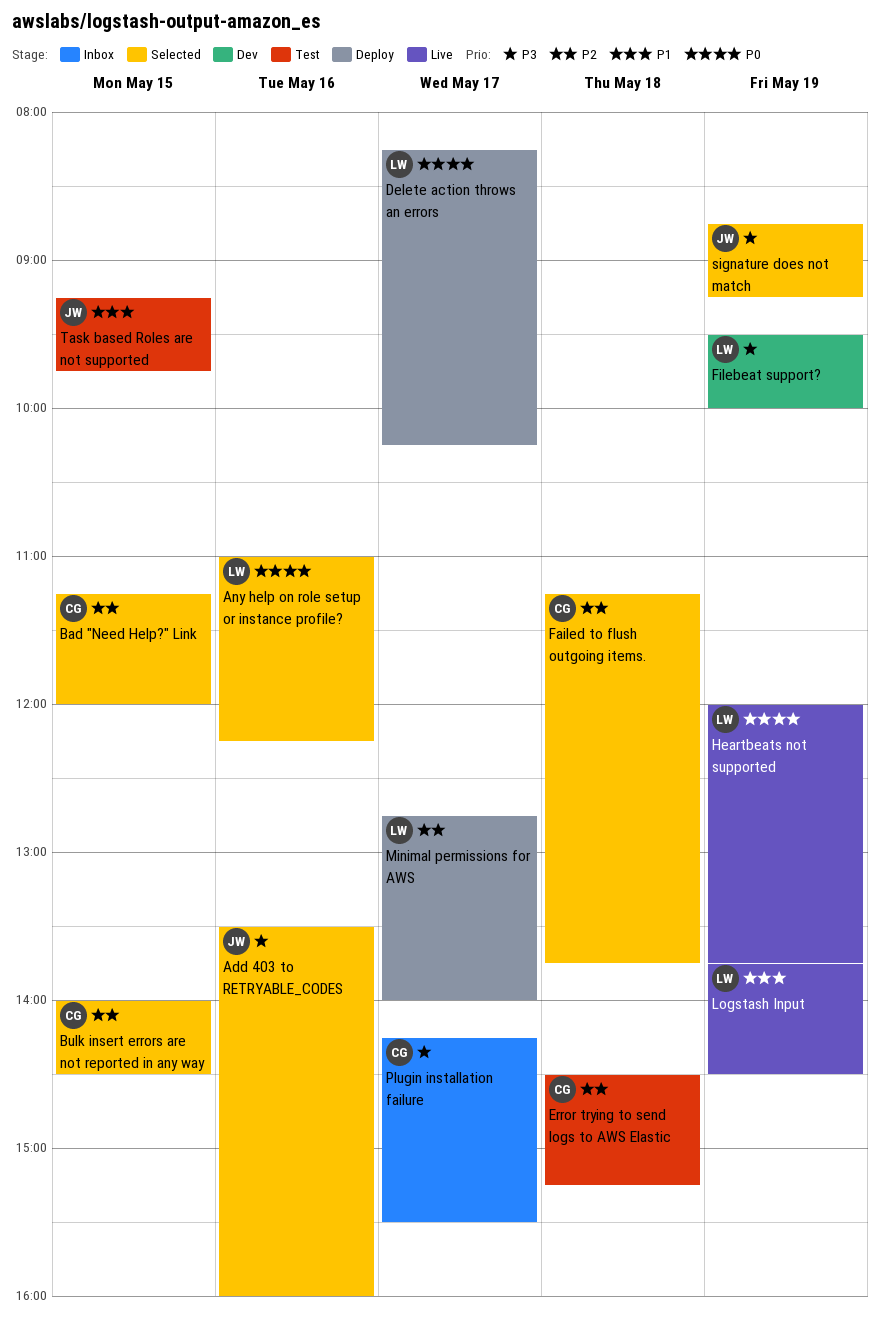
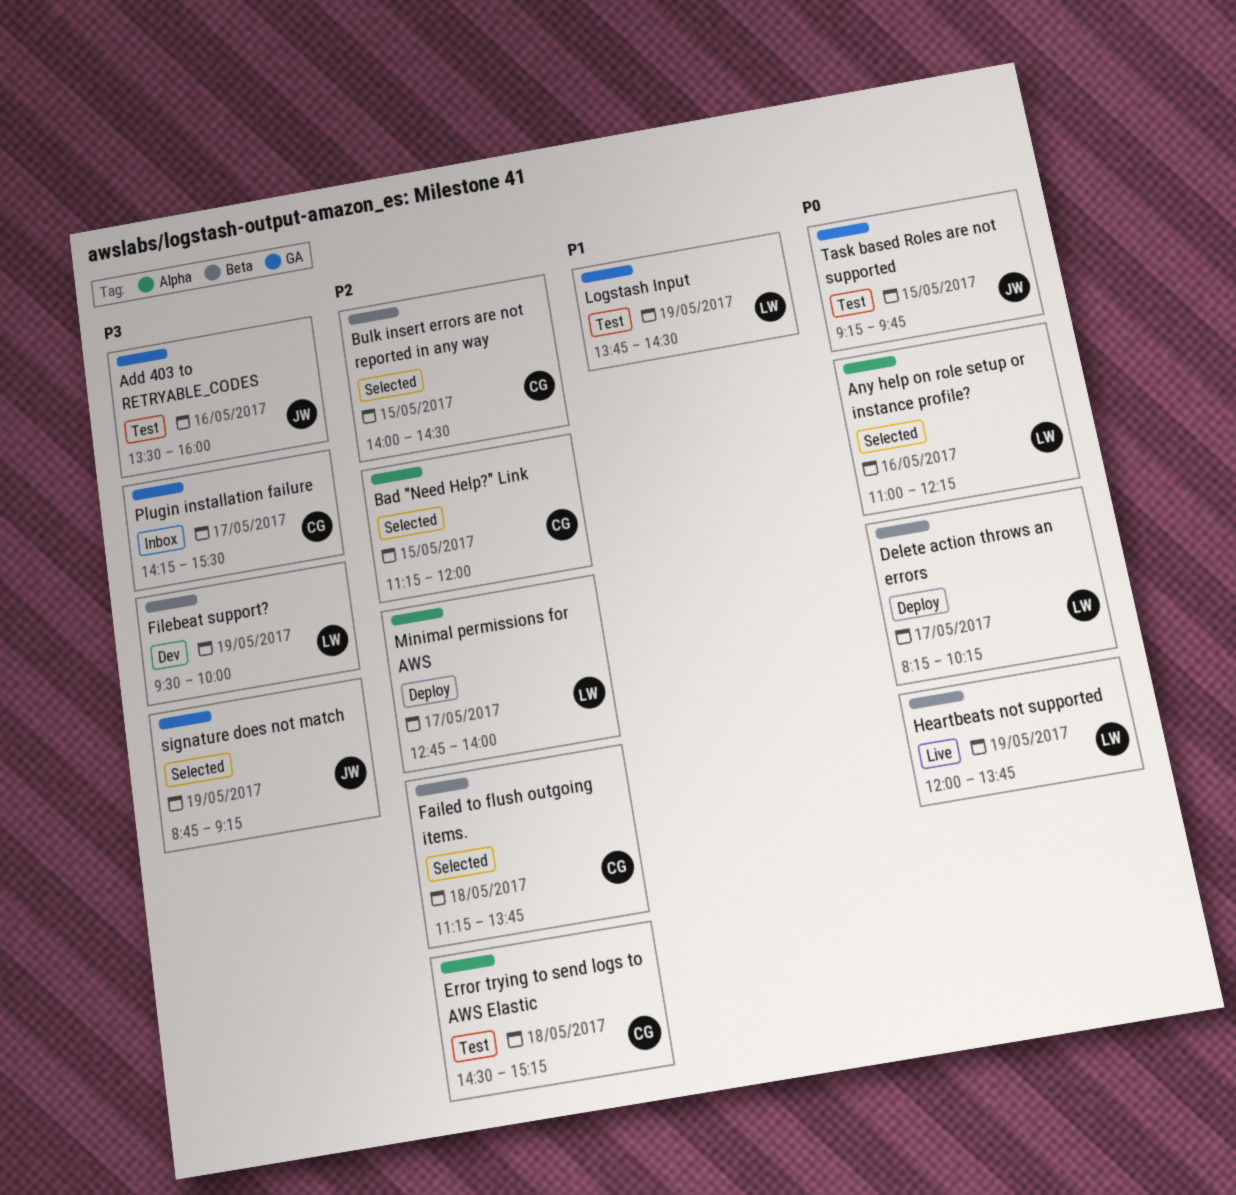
Add 403 to RETRYABLE_CODES, status: Selected -> Test
Logstash Input, status: Live -> Test
Task based Roles are not supported, priority: P1 -> P0

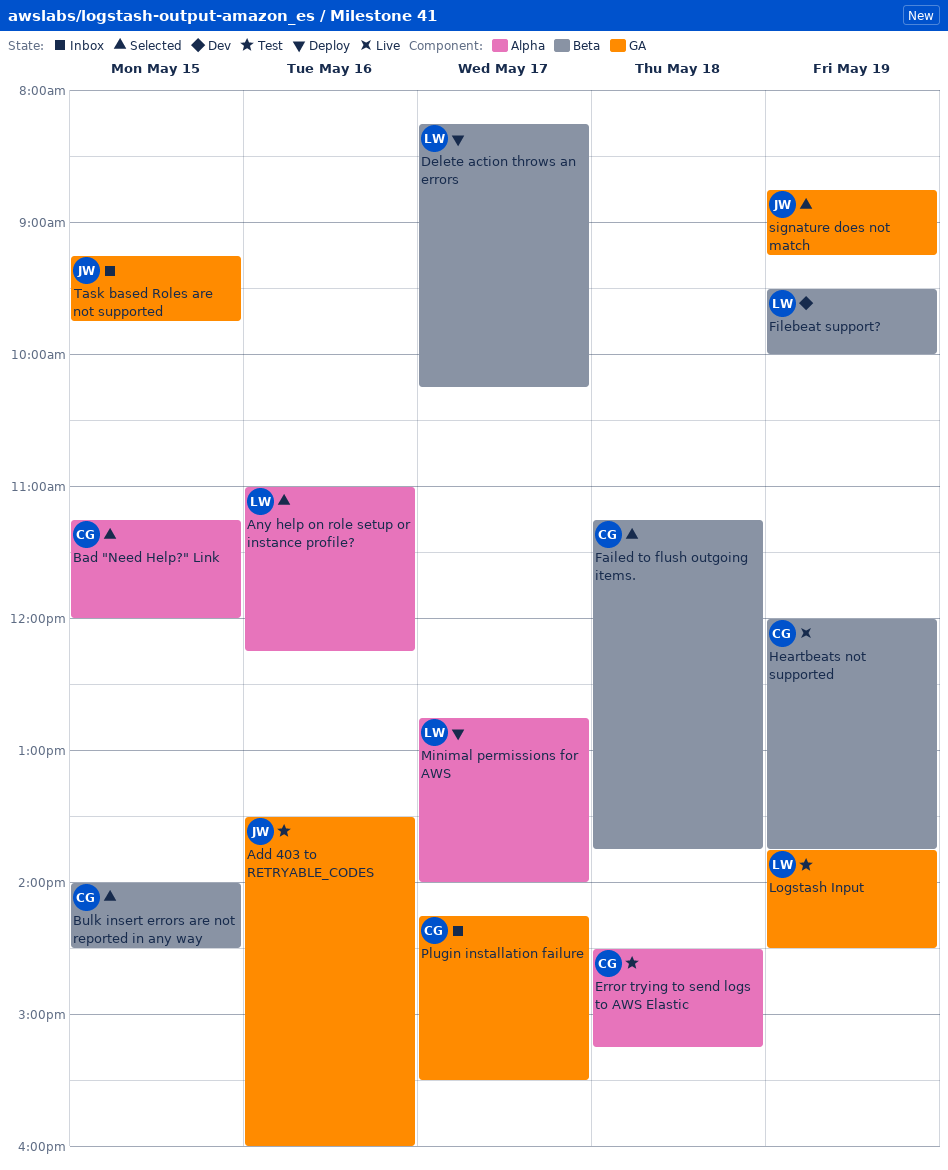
Heartbeats not supported, owner: LW -> CG
Task based Roles are not supported, status: Test -> Inbox

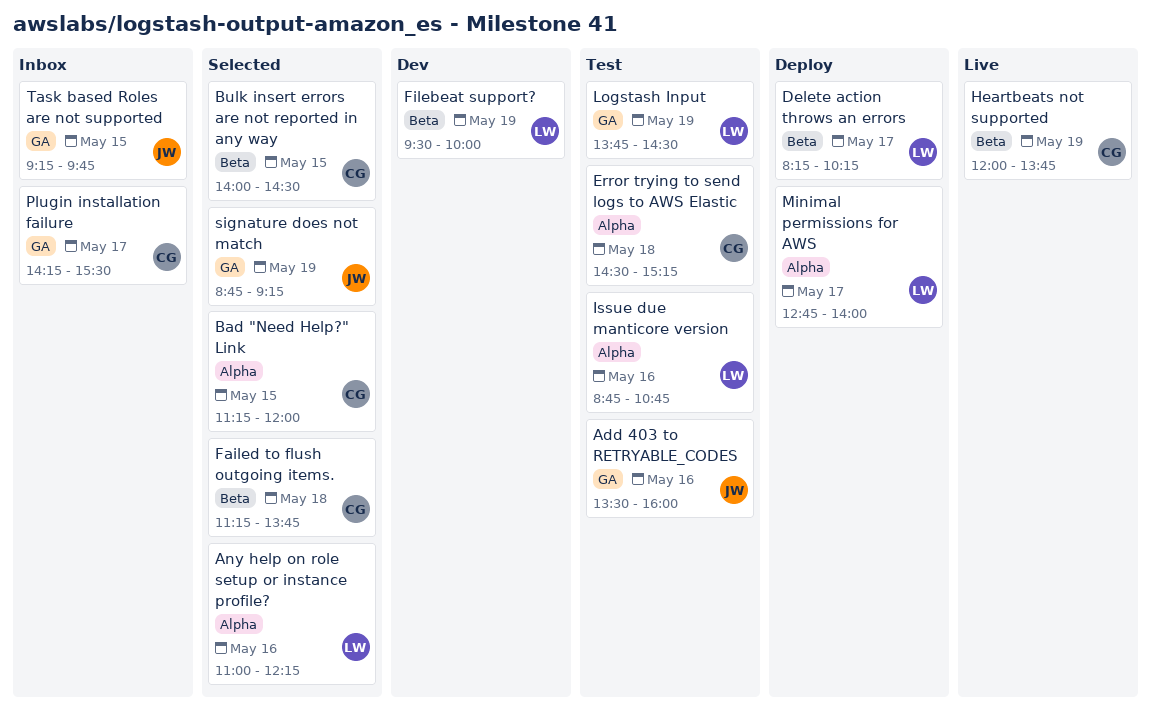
Issue due manticore version: none -> present

